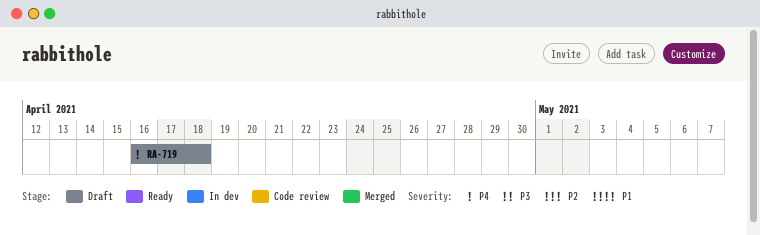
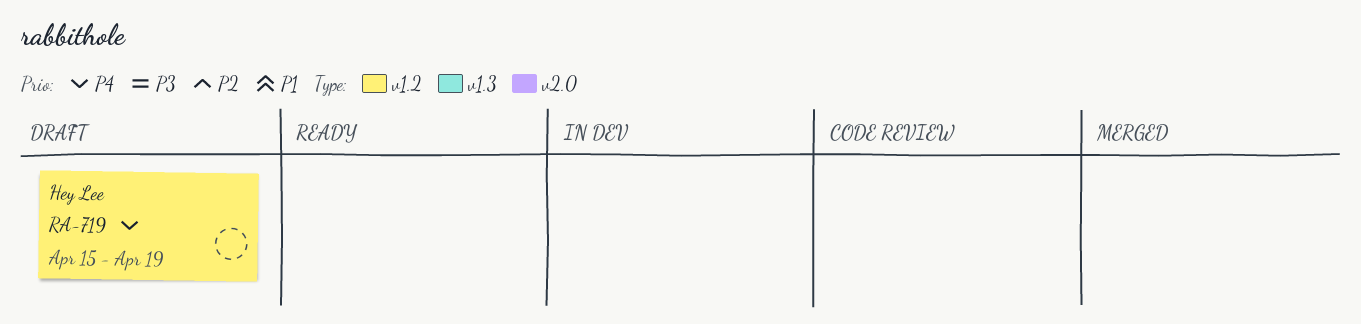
RA-719, start: Apr 16 -> Apr 15
RA-719, due: Apr 18 -> Apr 19

